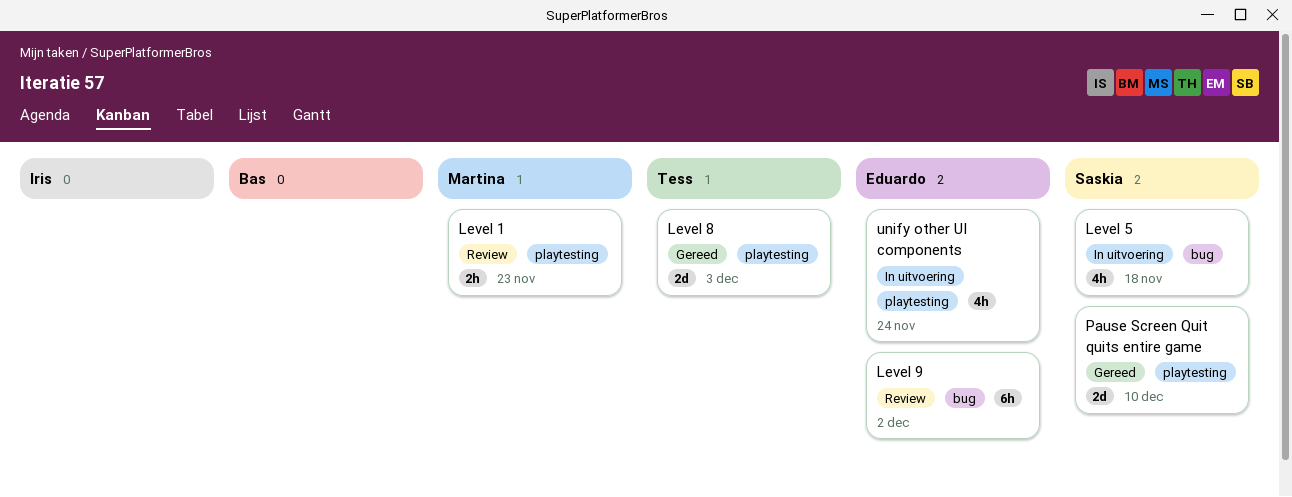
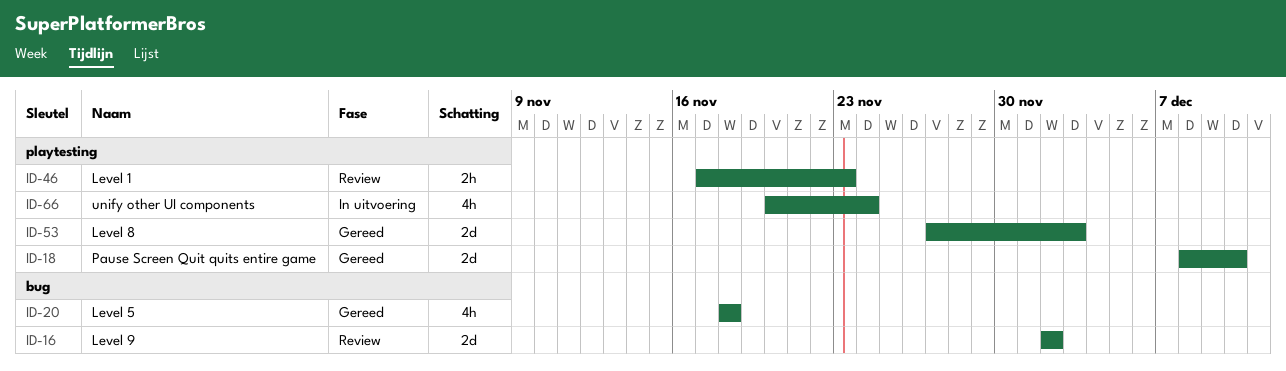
Level 5, status: In uitvoering -> Gereed
Level 9, estimate: 6h -> 2d

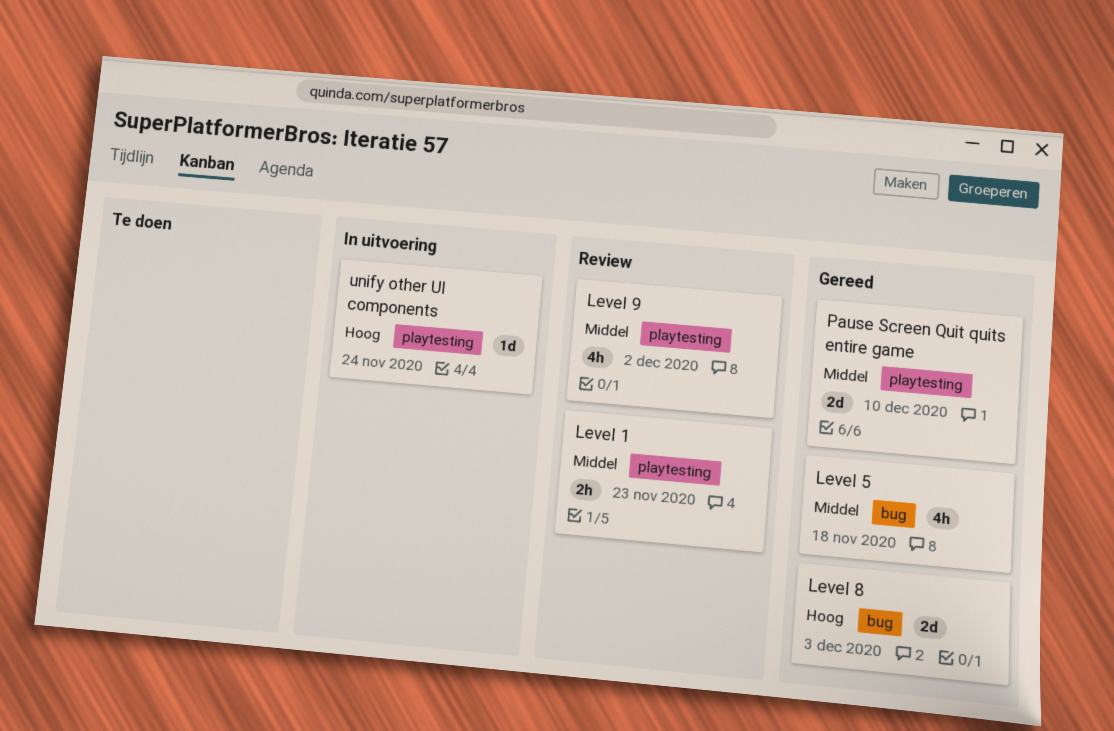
Level 8, label: playtesting -> bug
Level 9, label: bug -> playtesting
Level 9, estimate: 2d -> 4h
unify other UI components, estimate: 4h -> 1d

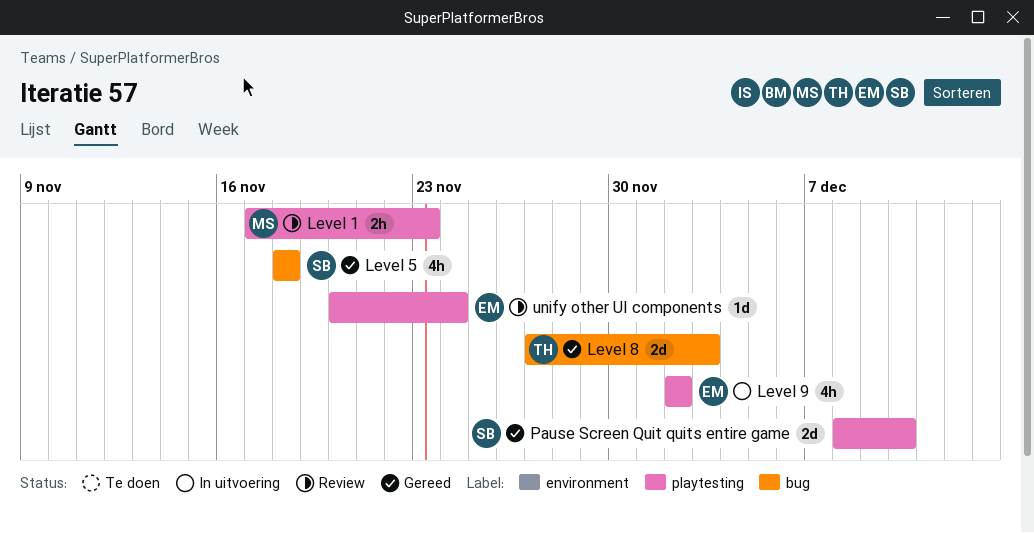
Level 9, status: Review -> In uitvoering
unify other UI components, status: In uitvoering -> Review

